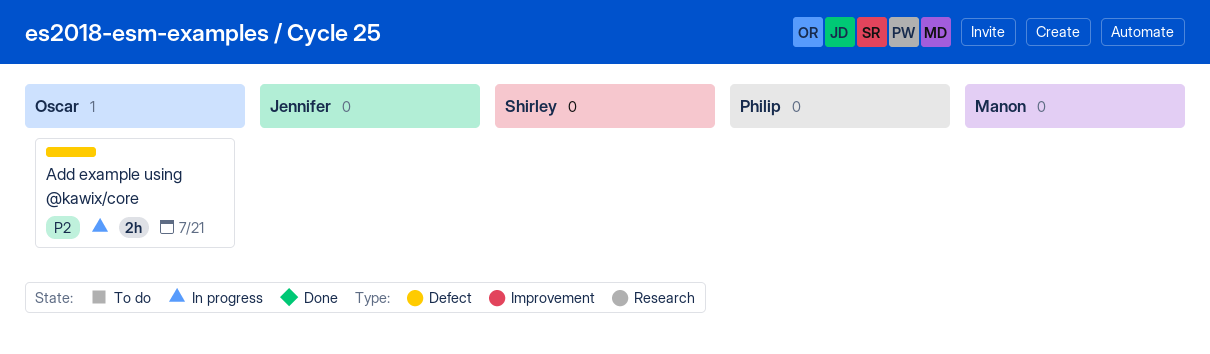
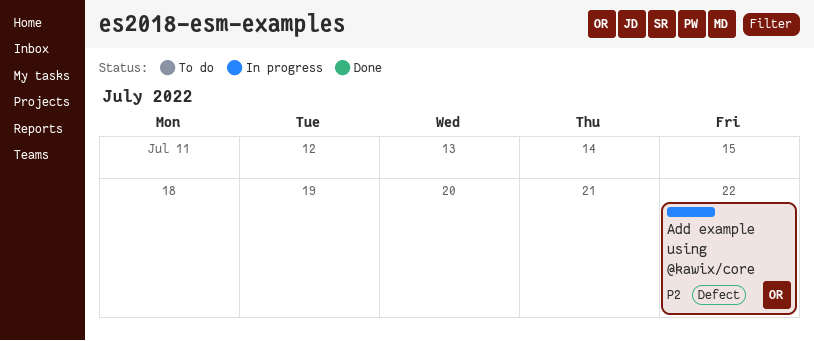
Add example using @kawix/core, due: Jul 21 -> Jul 22

